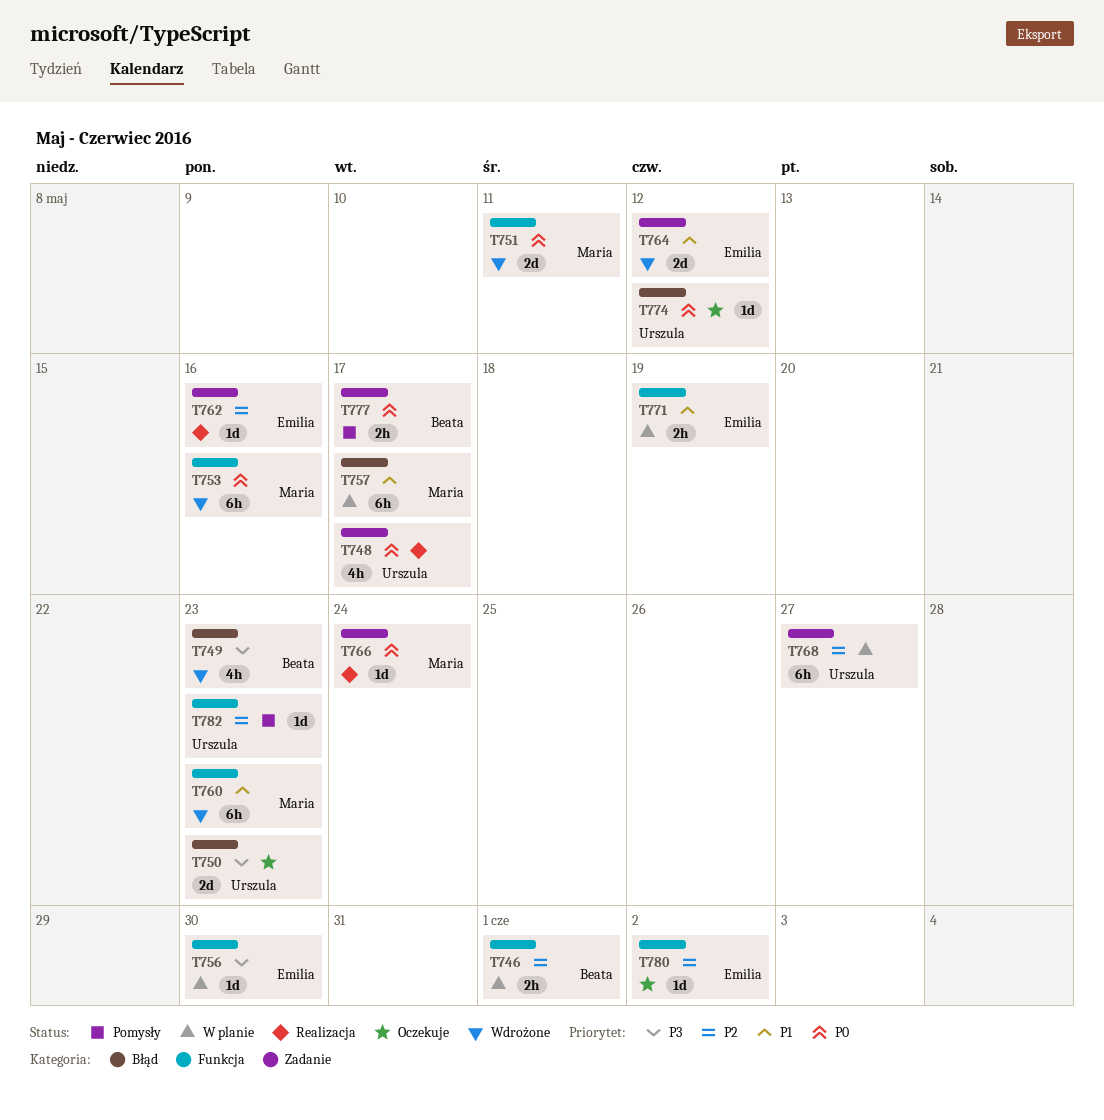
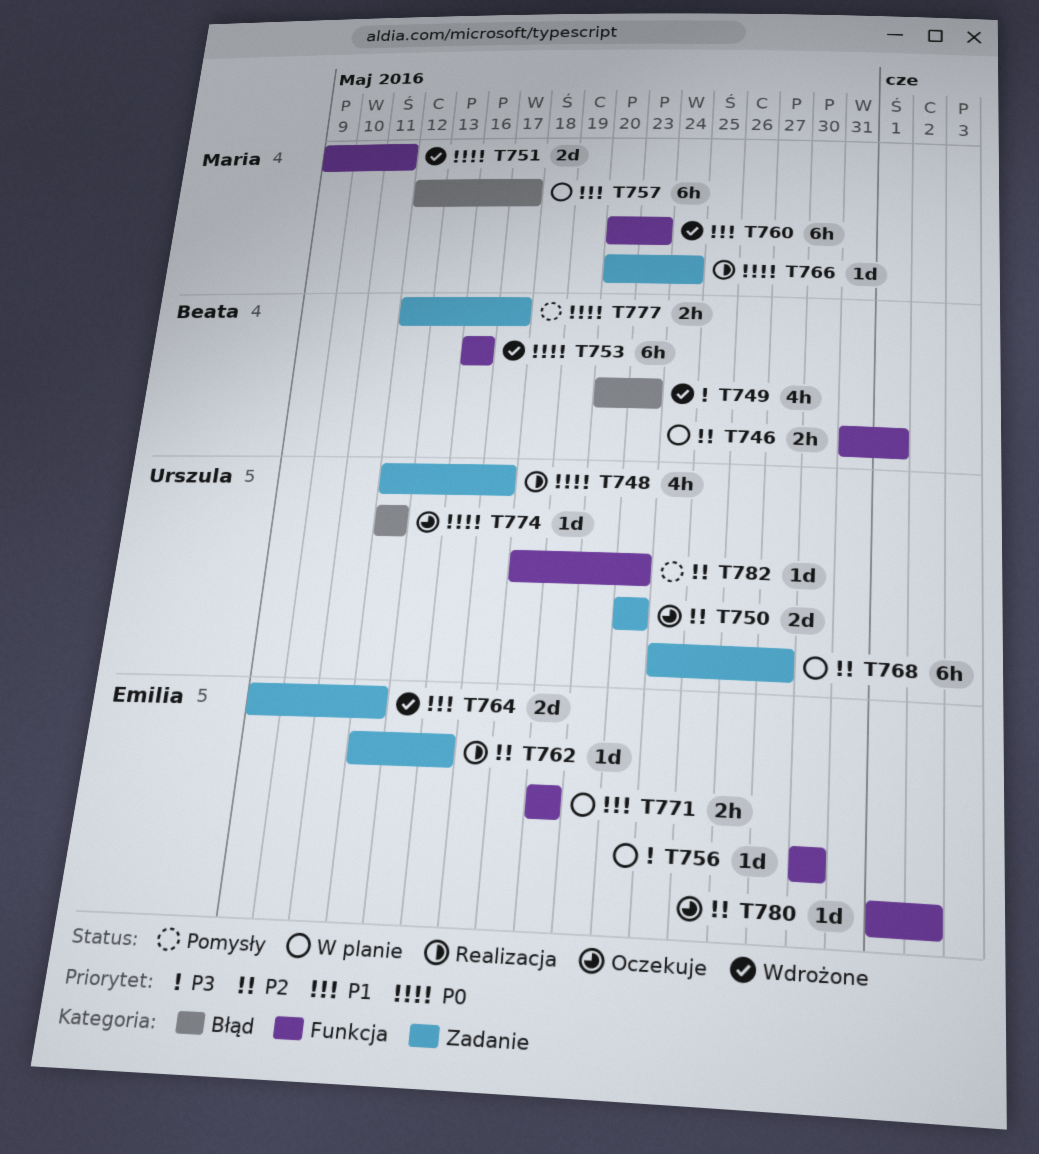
T750, priority: P3 -> P2
T750, label: Błąd -> Zadanie
T753, owner: Maria -> Beata

